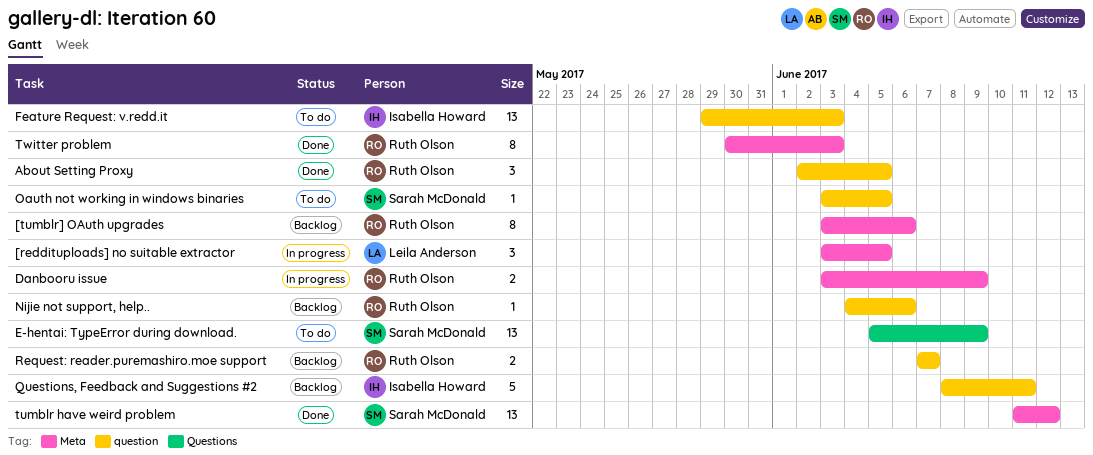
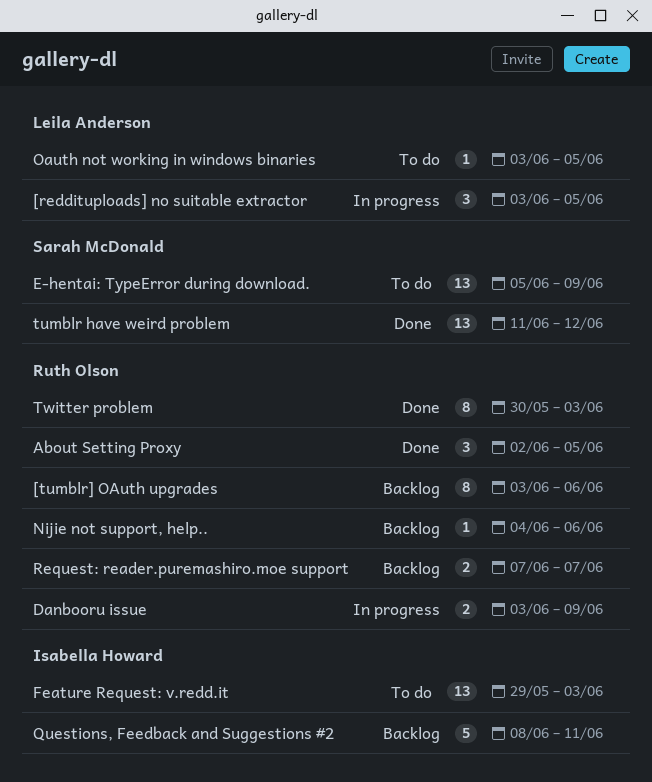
Oauth not working in windows binaries, owner: Sarah McDonald -> Leila Anderson

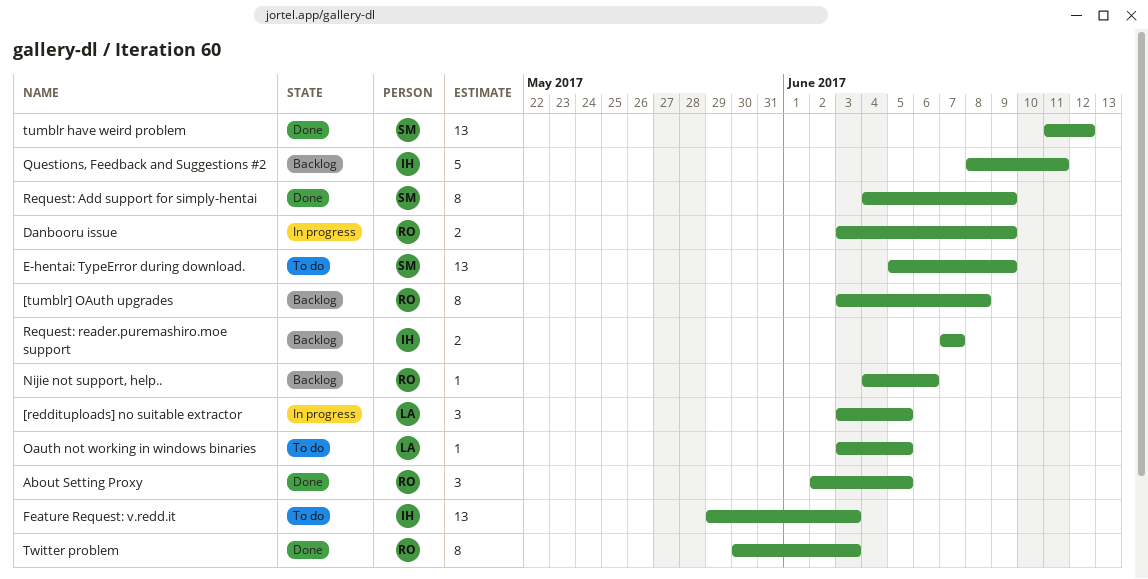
[tumblr] OAuth upgrades, due: Jun 6 -> Jun 8
Request: Add support for simply-hentai: none -> present
Request: reader.puremashiro.moe support, owner: Ruth Olson -> Isabella Howard

